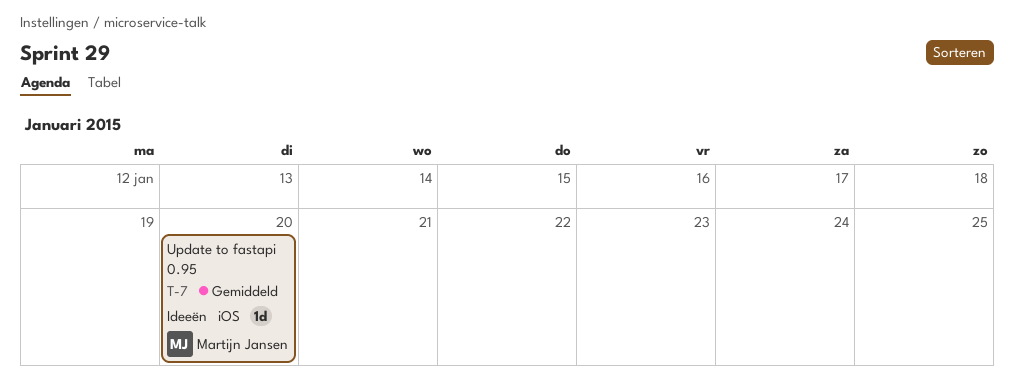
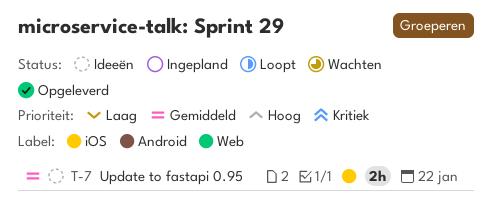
T-7, estimate: 1d -> 2h
T-7, due: Jan 20 -> Jan 22

